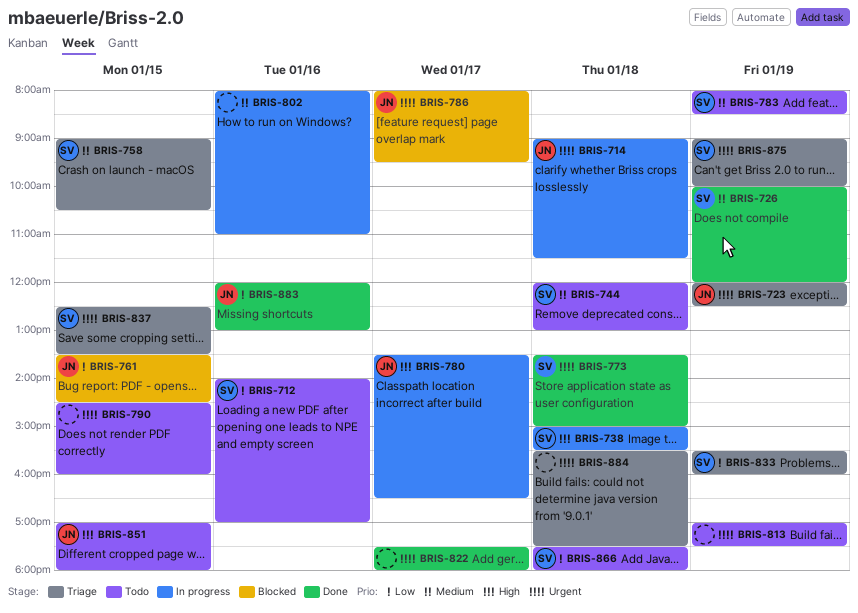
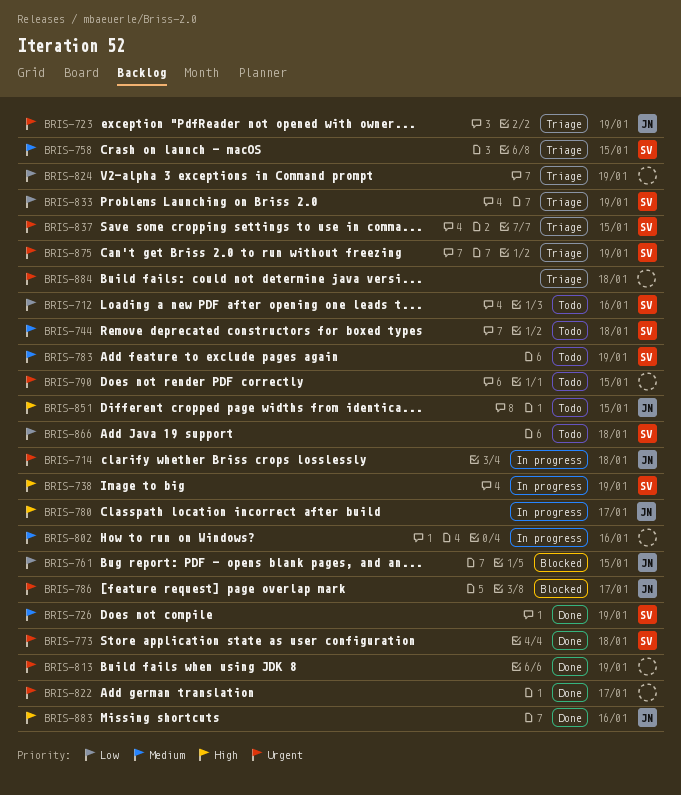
BRIS-738, day: Jan 18 -> Jan 19
BRIS-813, status: Todo -> Done
BRIS-824: none -> present
BRIS-883, priority: Low -> High

